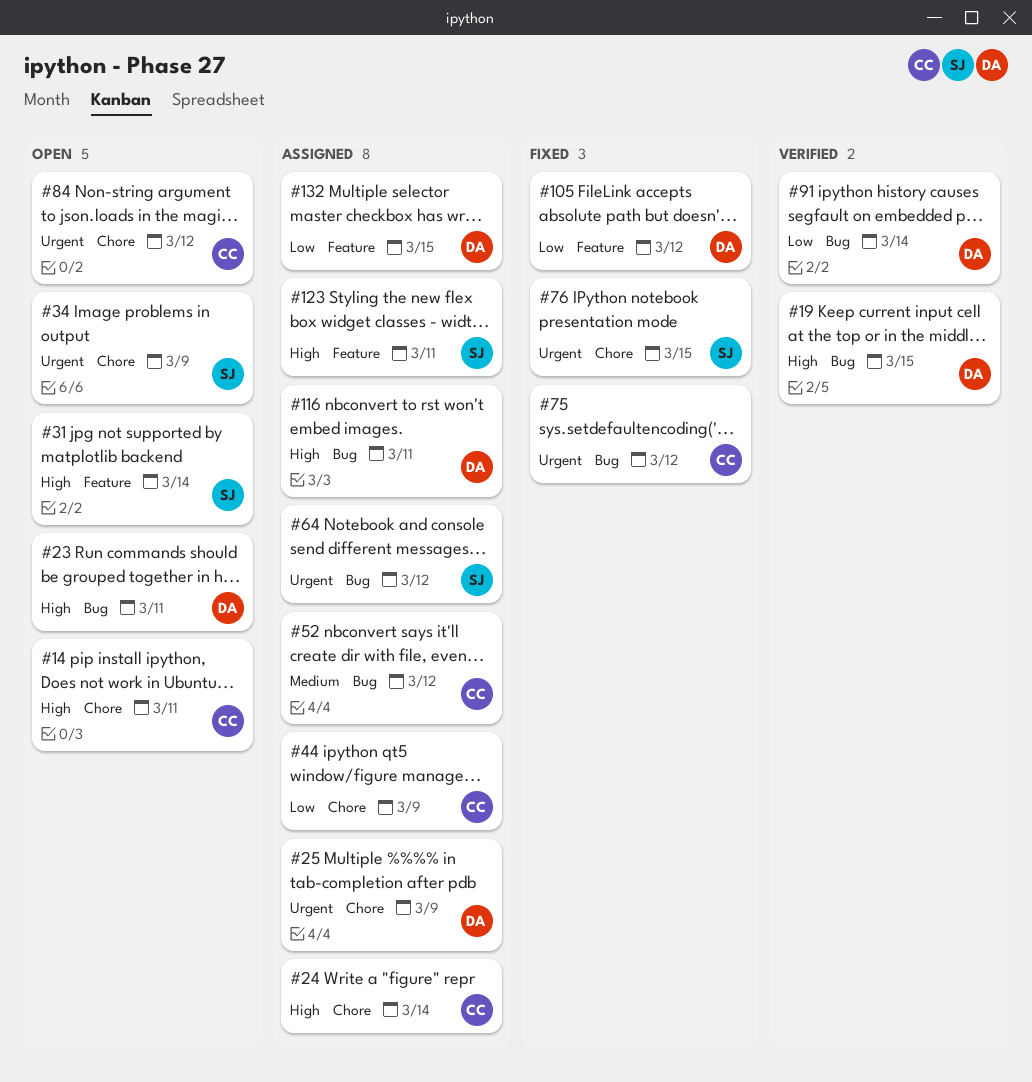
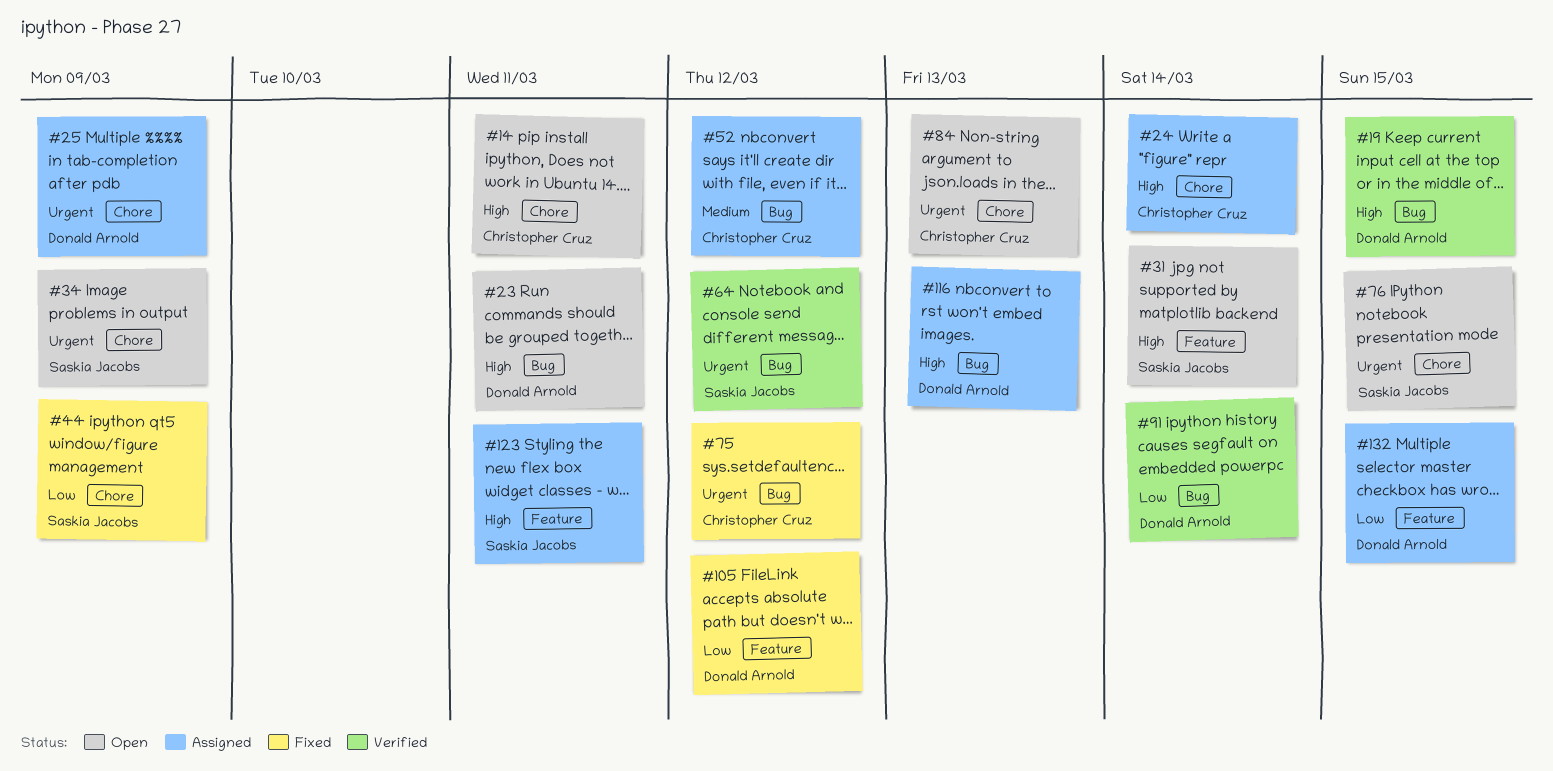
#44, status: Assigned -> Fixed
#44, owner: Christopher Cruz -> Saskia Jacobs
#64, status: Assigned -> Verified
#76, status: Fixed -> Open
#84, due: Mar 12 -> Mar 13
#116, due: Mar 11 -> Mar 13

